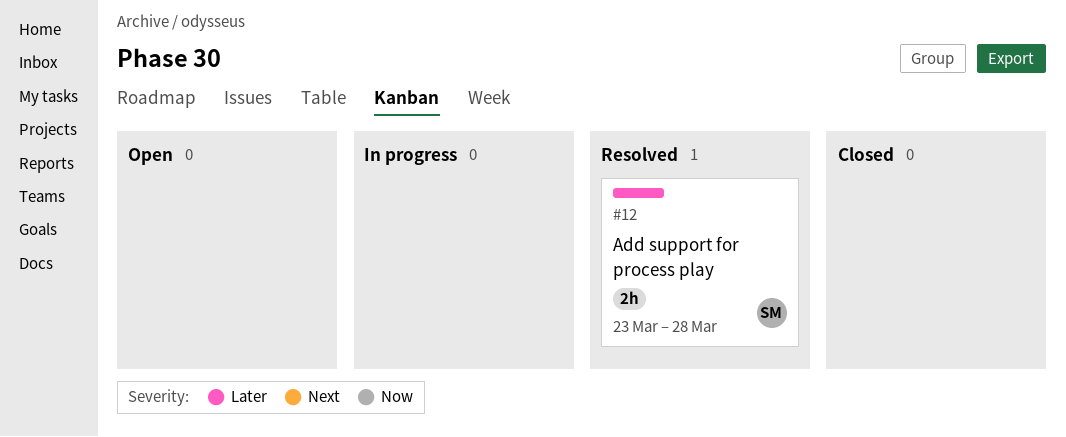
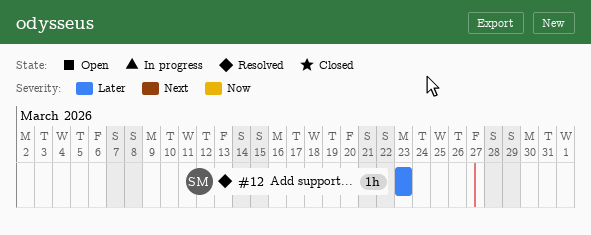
#12, estimate: 2h -> 1h
#12, due: Mar 28 -> Mar 23

